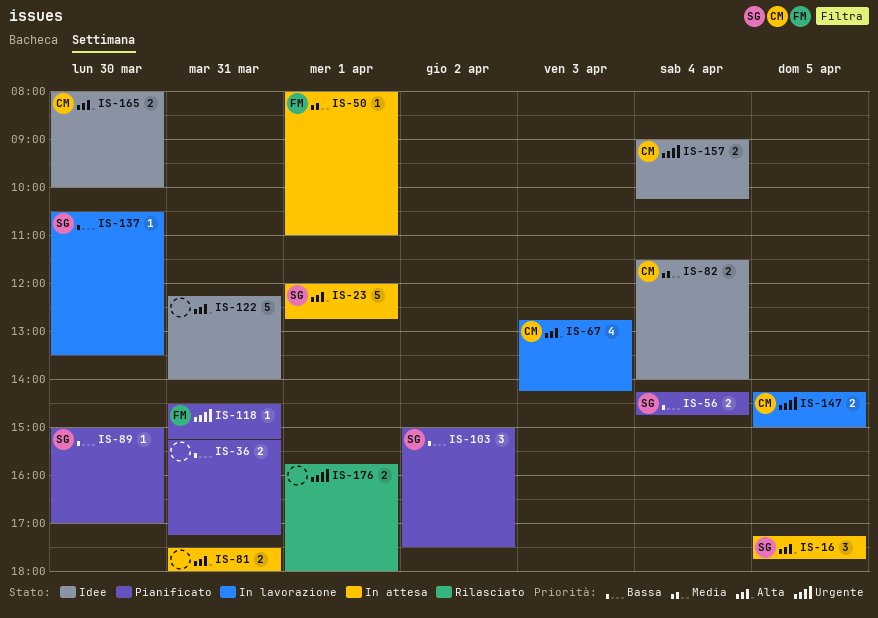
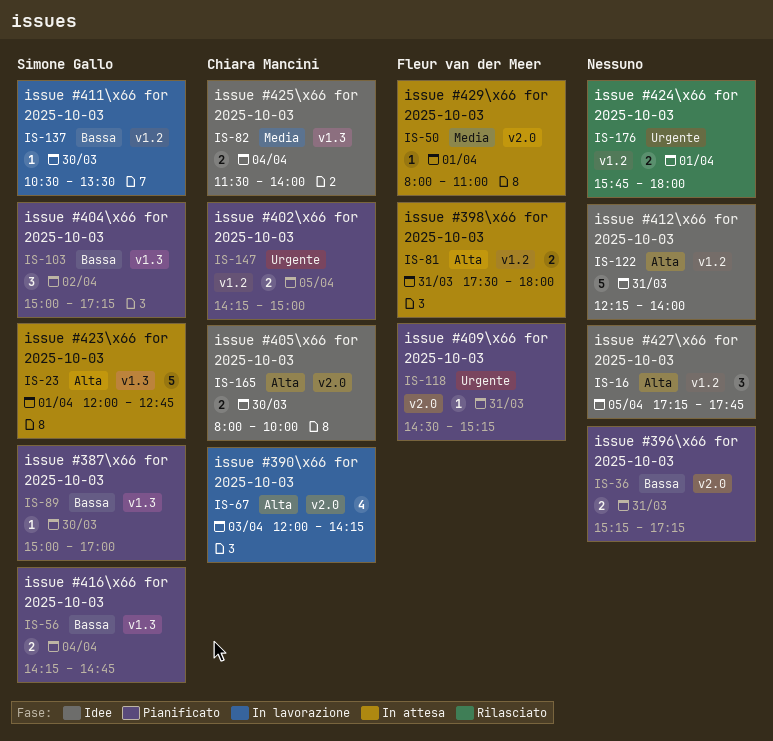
IS-16, status: In attesa -> Idee
IS-16, owner: Simone Gallo -> none
IS-67, begins: 12:45 -> 12:00
IS-81, owner: none -> Fleur van der Meer
IS-103, ends: 17:30 -> 17:15
IS-147, status: In lavorazione -> Pianificato
IS-157: present -> none

